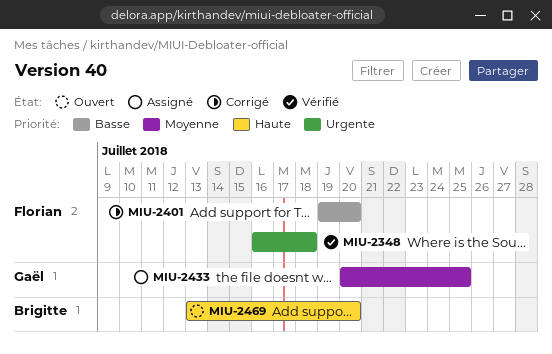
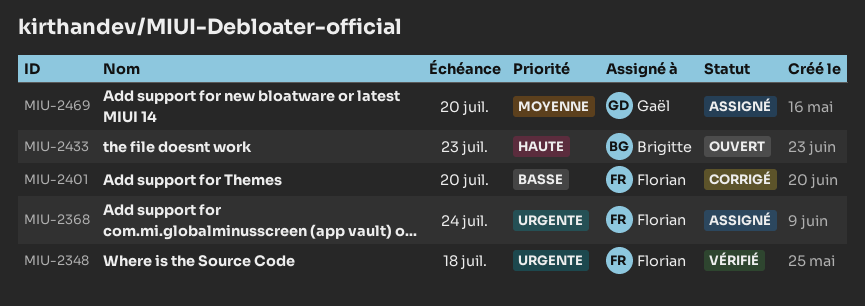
MIU-2368: none -> present
MIU-2433, status: Assigné -> Ouvert
MIU-2433, owner: Gaël -> Brigitte
MIU-2433, priority: Moyenne -> Haute
MIU-2433, due: Jul 25 -> Jul 23
MIU-2469, status: Ouvert -> Assigné
MIU-2469, owner: Brigitte -> Gaël
MIU-2469, priority: Haute -> Moyenne

